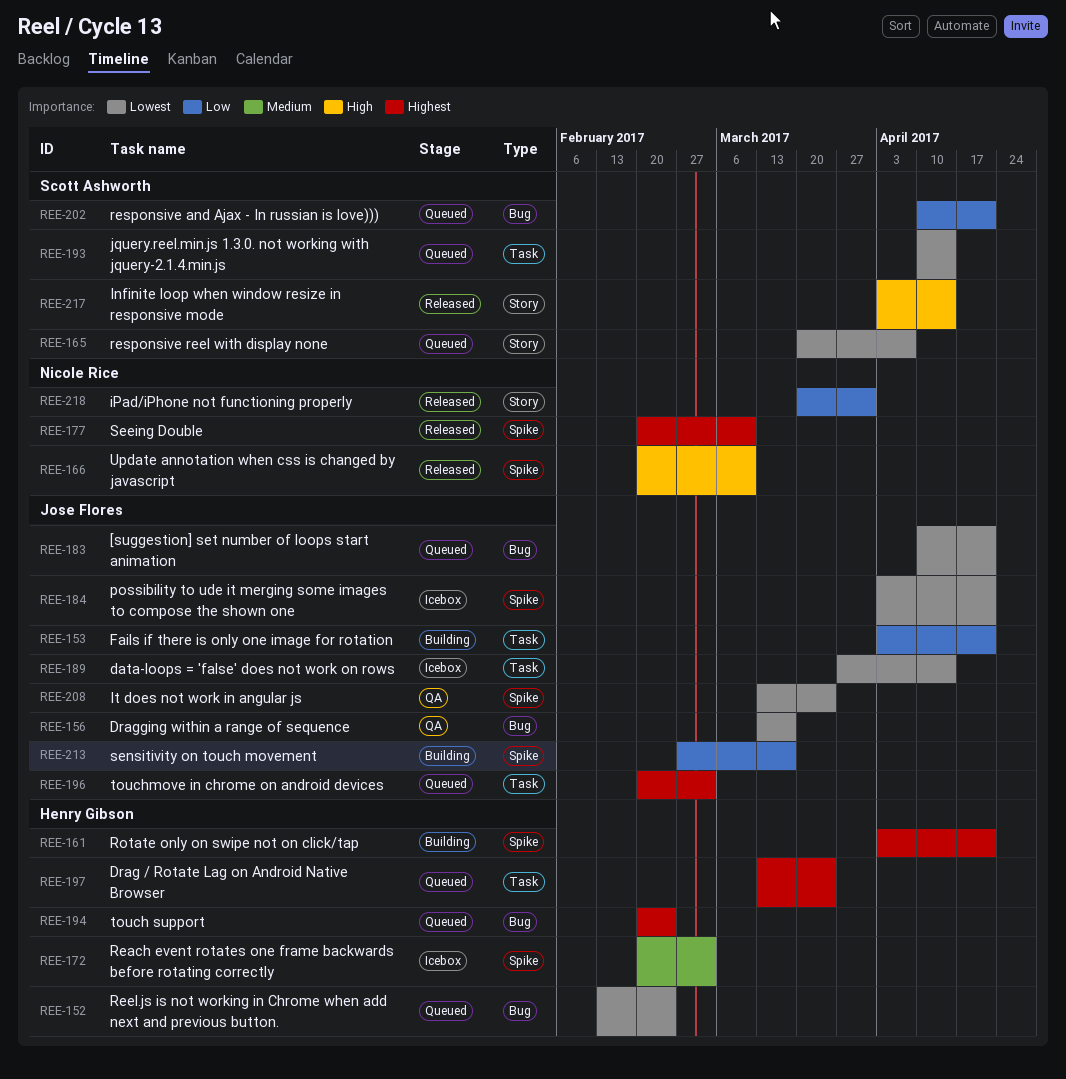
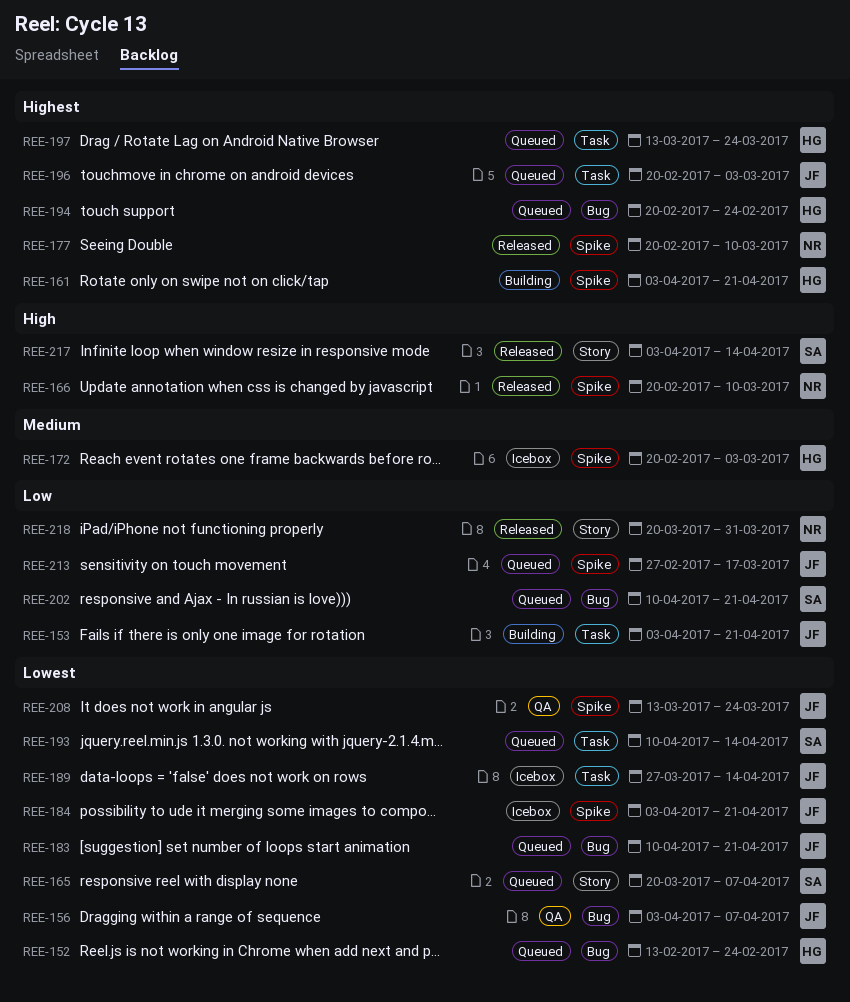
REE-156, start: Mar 13 -> Apr 3
REE-156, due: Mar 17 -> Apr 7
REE-213, status: Building -> Queued

